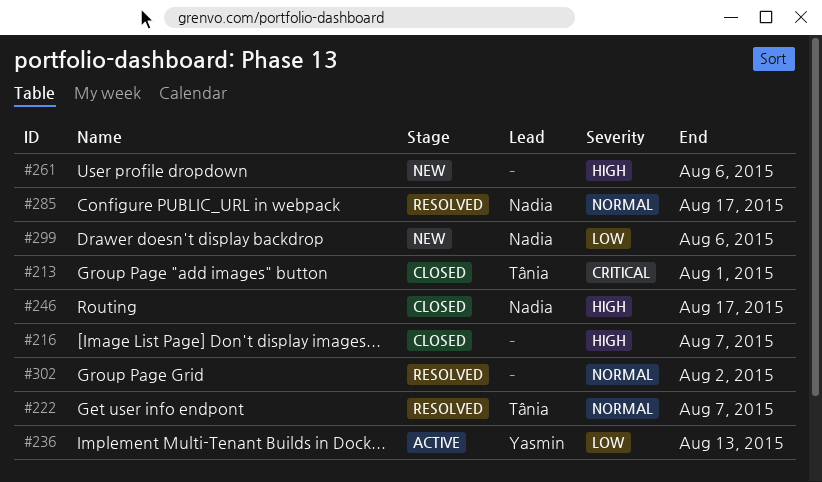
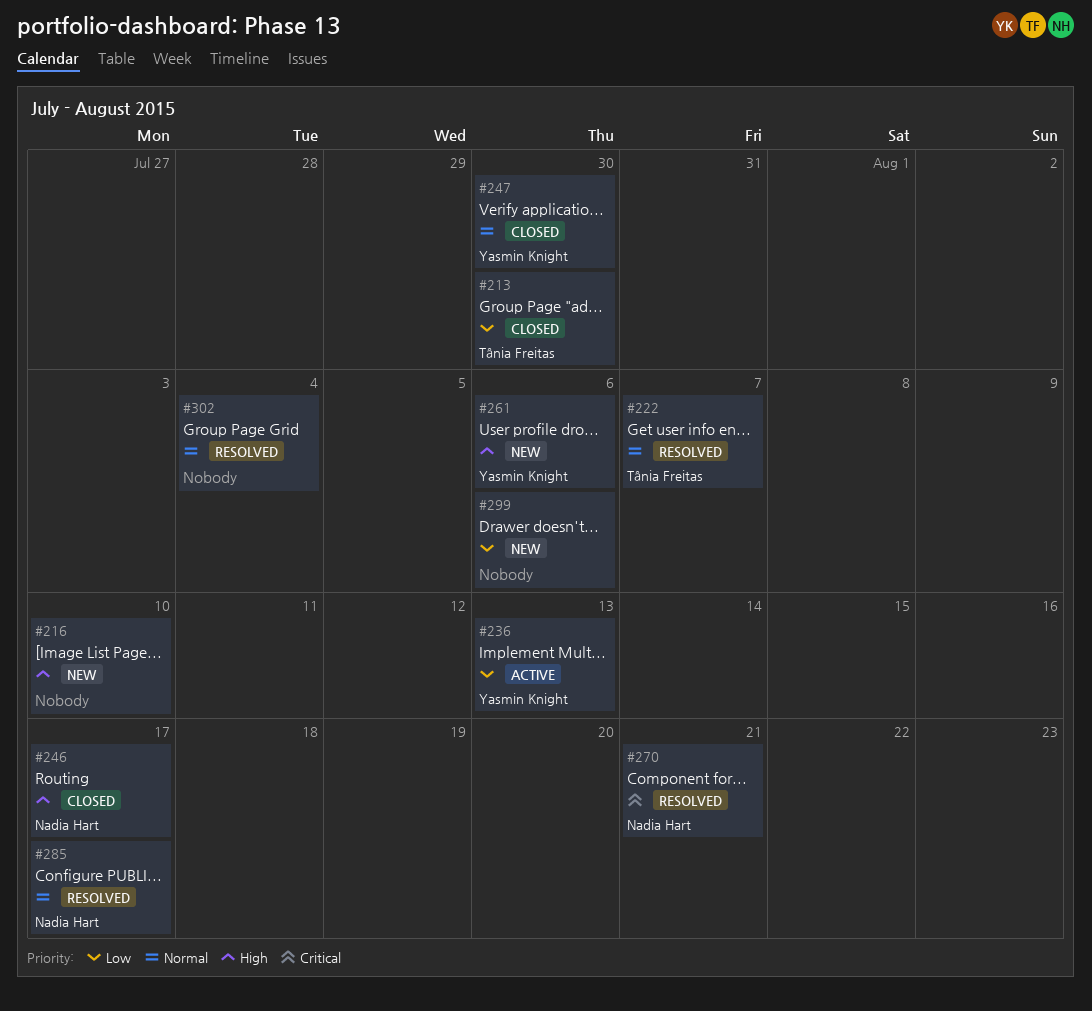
#213, priority: Critical -> Low
#213, due: Aug 1 -> Jul 30
#216, status: Closed -> New
#216, due: Aug 7 -> Aug 10
#247: none -> present
#261, owner: none -> Yasmin Knight
#270: none -> present
#299, owner: Nadia Hart -> none
#302, due: Aug 2 -> Aug 4

